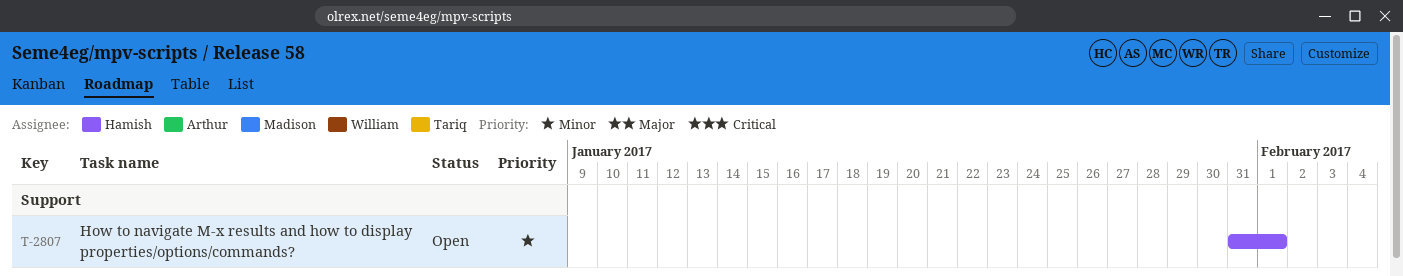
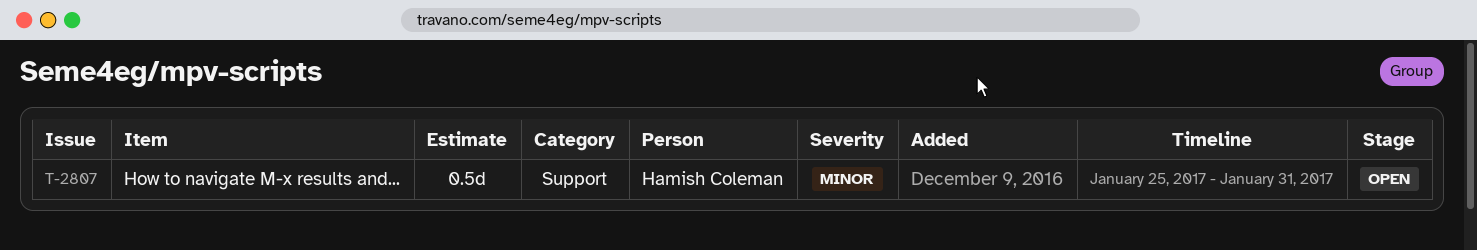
T-2807, start: Jan 31 -> Jan 25
T-2807, due: Feb 1 -> Jan 31

